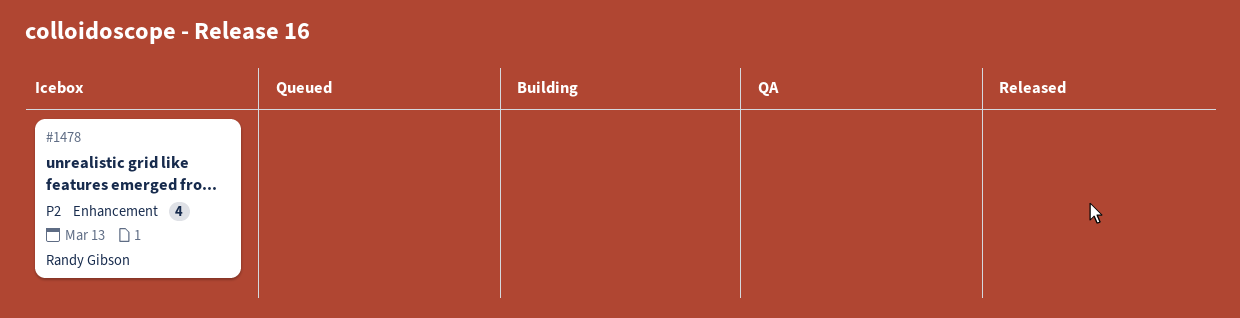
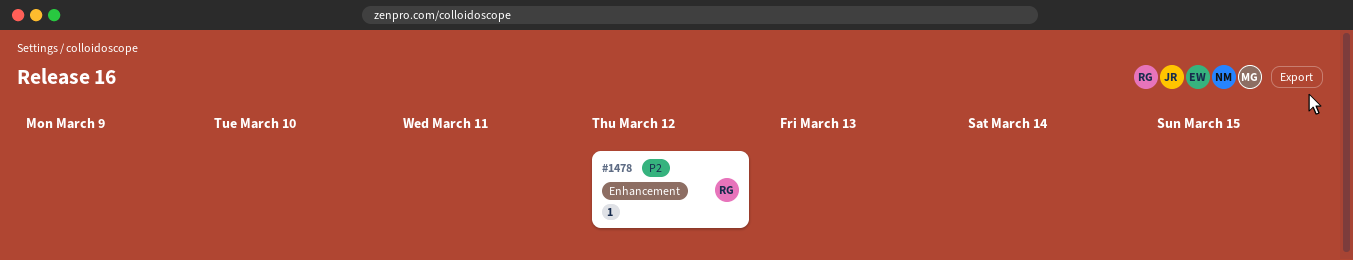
#1478, estimate: 4 -> 1
#1478, due: Mar 13 -> Mar 12

